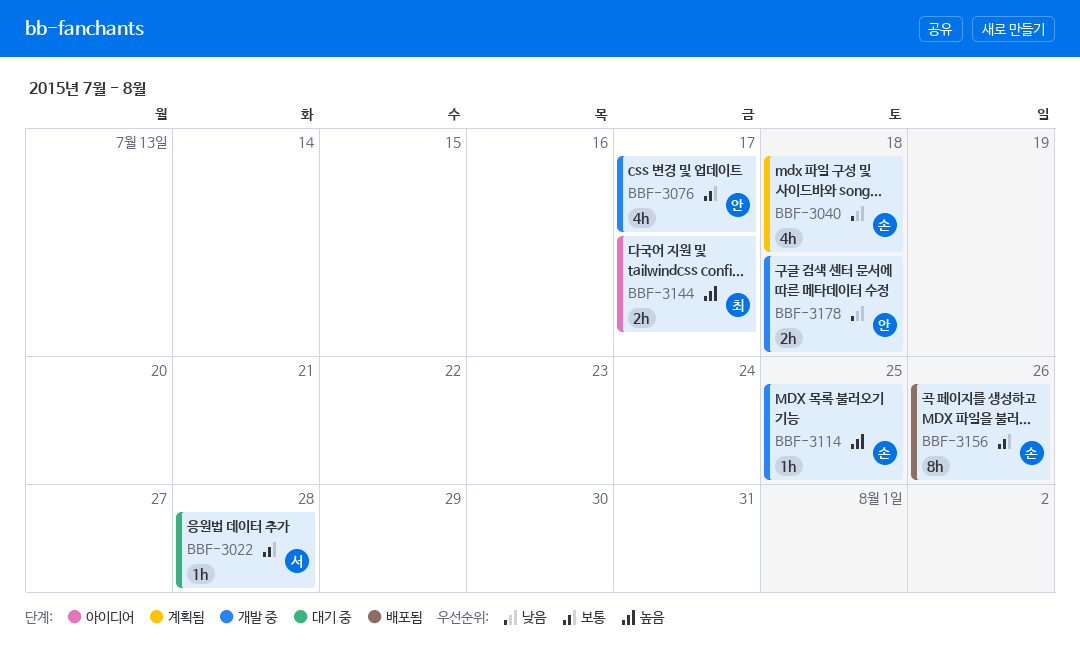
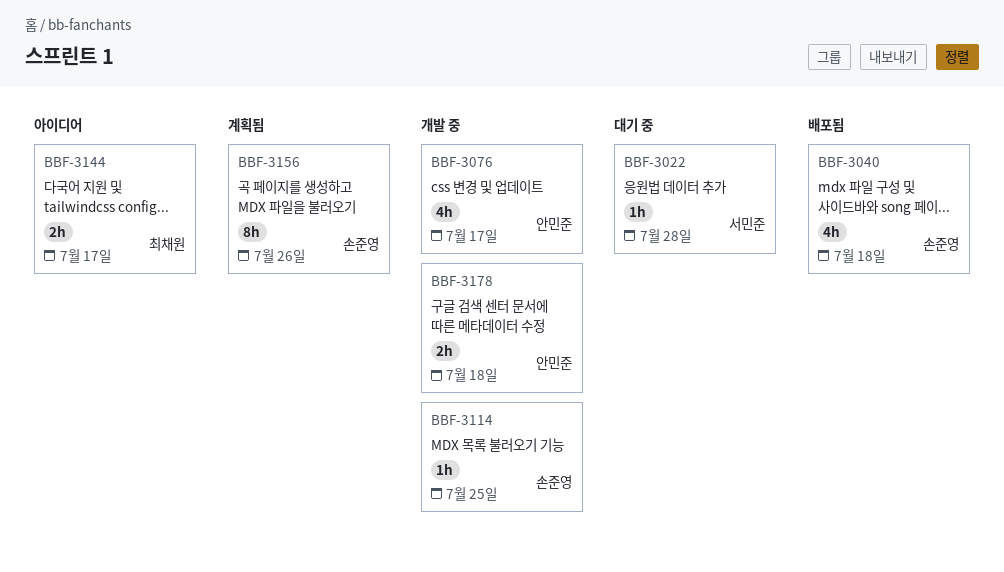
BBF-3040, status: 계획됨 -> 배포됨
BBF-3156, status: 배포됨 -> 계획됨

